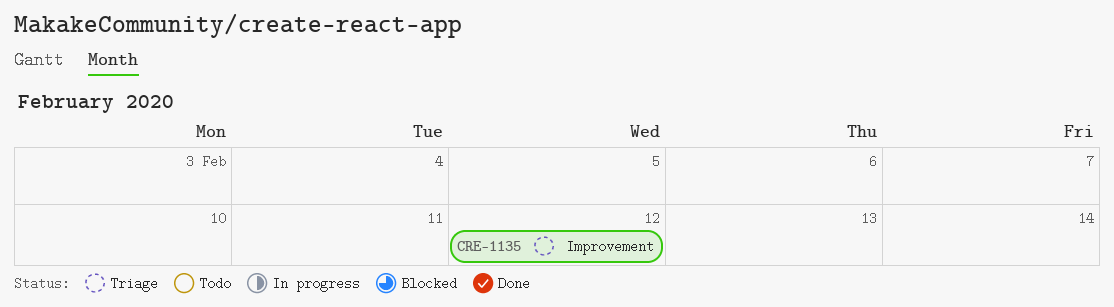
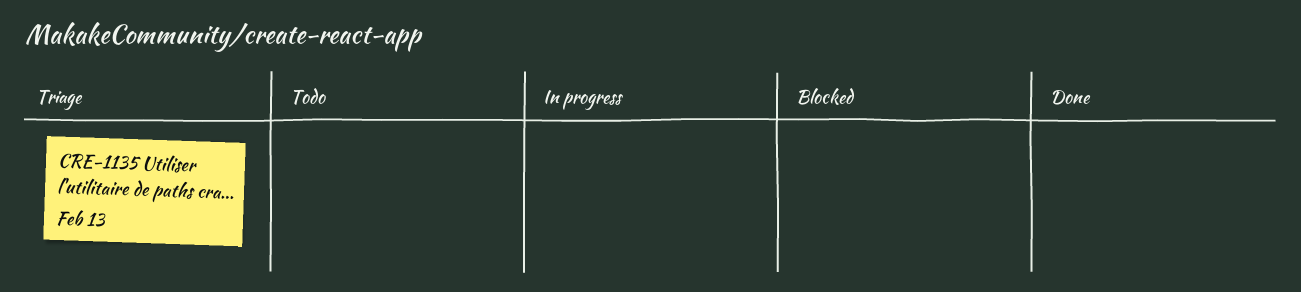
CRE-1135, due: Feb 12 -> Feb 13

